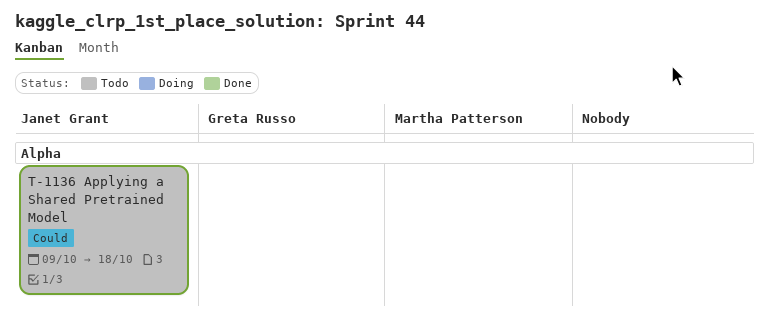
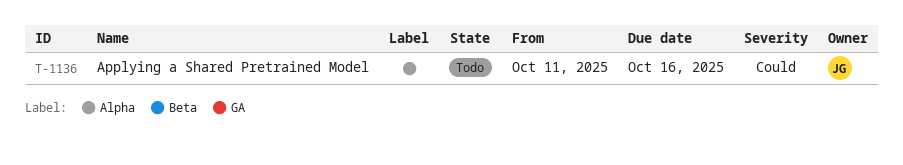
T-1136, start: Oct 9 -> Oct 11
T-1136, due: Oct 18 -> Oct 16

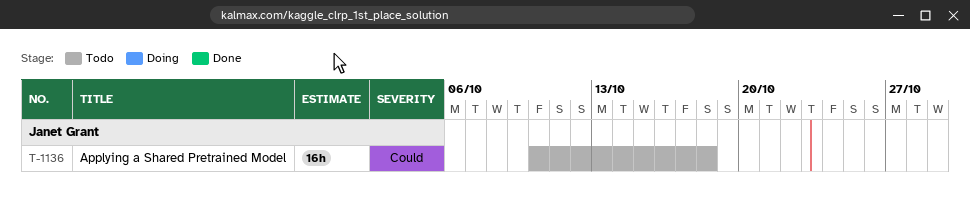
T-1136, start: Oct 11 -> Oct 10
T-1136, due: Oct 16 -> Oct 18

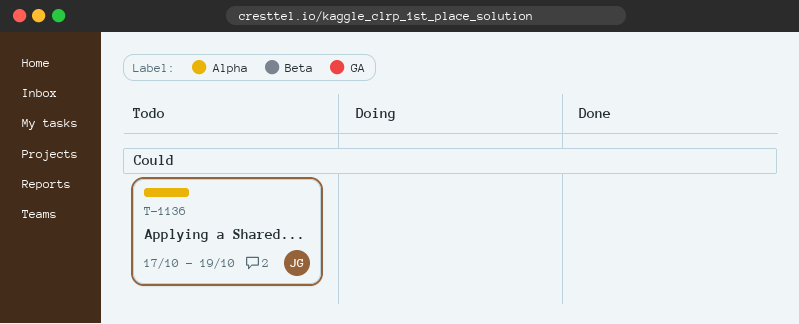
T-1136, start: Oct 10 -> Oct 17
T-1136, due: Oct 18 -> Oct 19

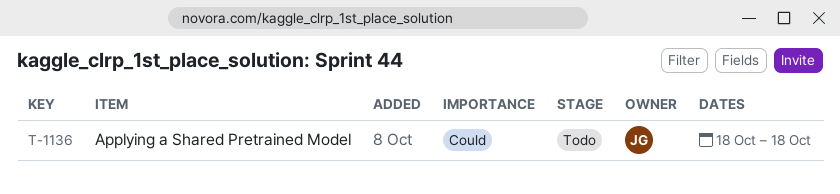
T-1136, start: Oct 17 -> Oct 18
T-1136, due: Oct 19 -> Oct 18

